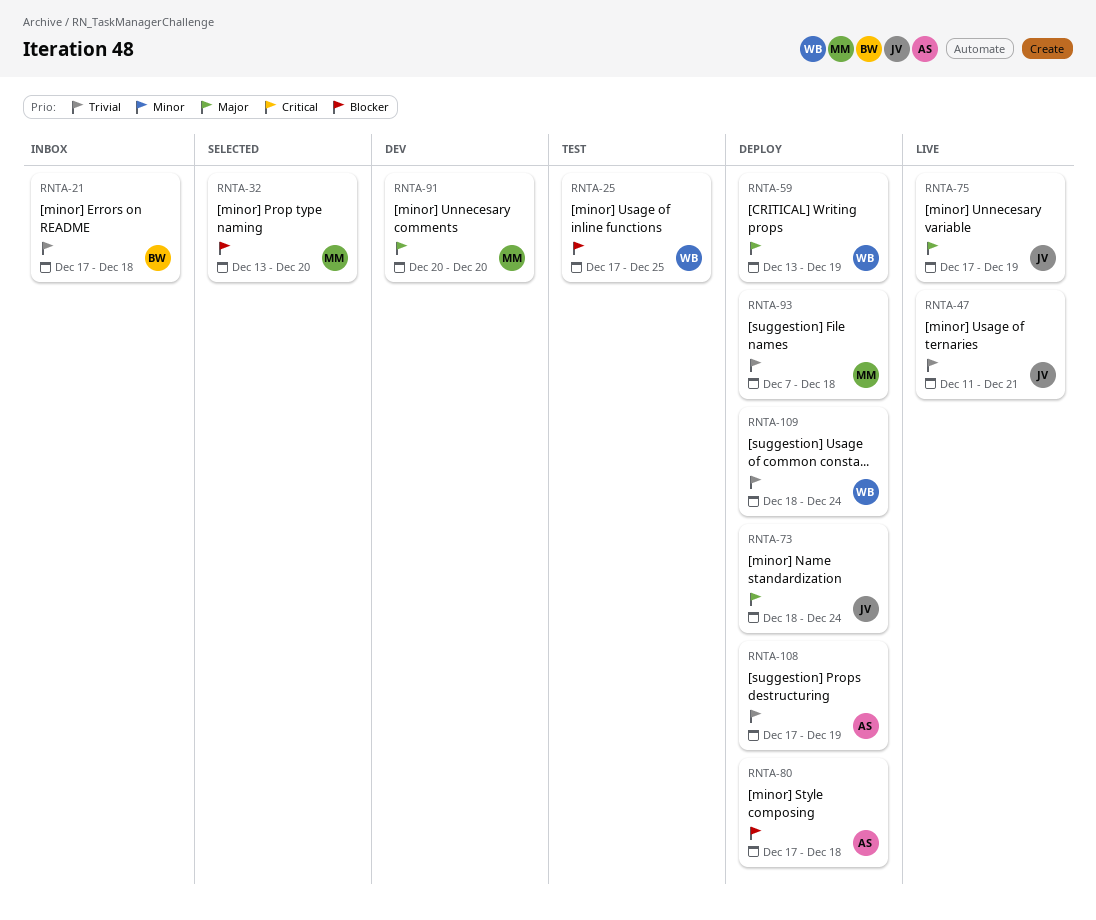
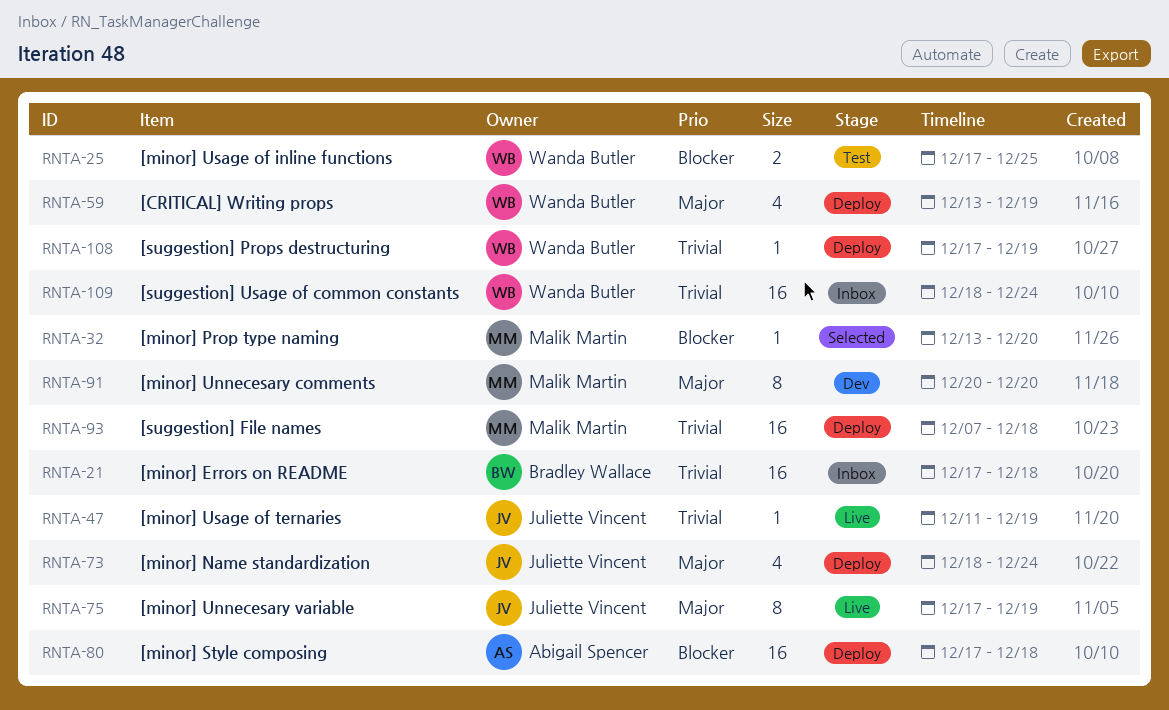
RNTA-47, due: Dec 21 -> Dec 19
RNTA-108, owner: Abigail Spencer -> Wanda Butler
RNTA-109, status: Deploy -> Inbox

